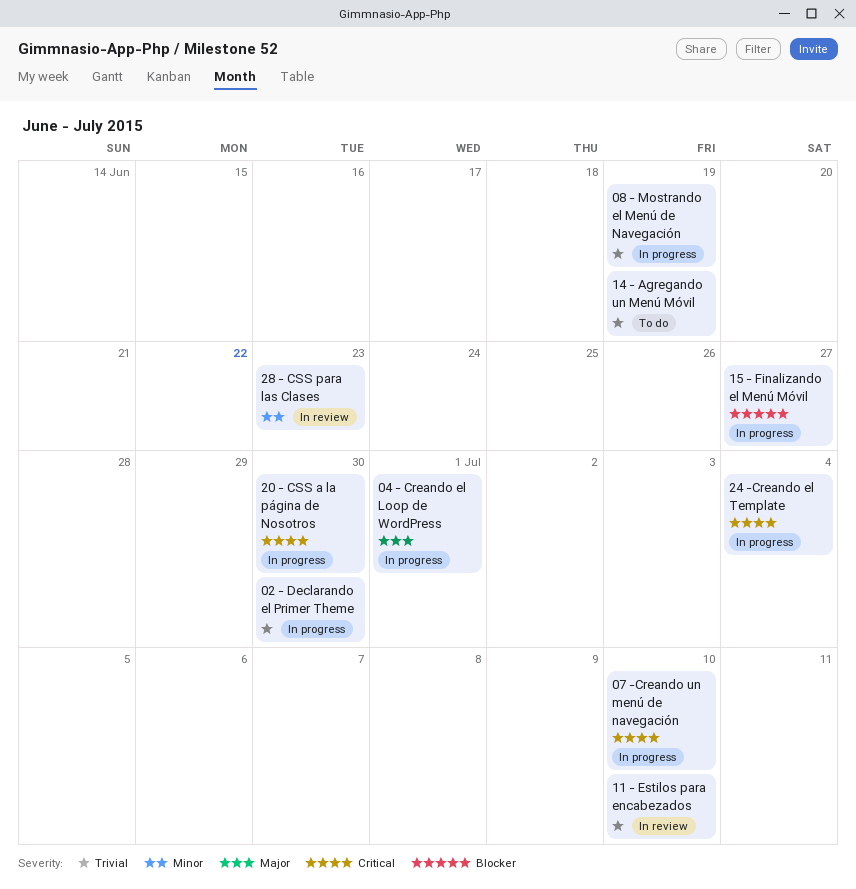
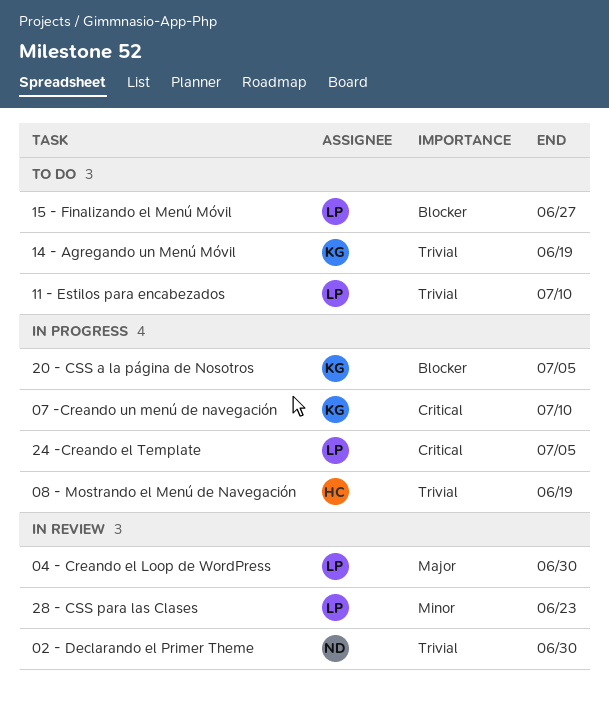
02 - Declarando el Primer Theme, status: In progress -> In review
04 - Creando el Loop de WordPress, status: In progress -> In review
04 - Creando el Loop de WordPress, due: Jul 1 -> Jun 30
11 - Estilos para encabezados, status: In review -> To do
15 - Finalizando el Menú Móvil, status: In progress -> To do
20 - CSS a la página de Nosotros, priority: Critical -> Blocker
20 - CSS a la página de Nosotros, due: Jun 30 -> Jul 5
24 -Creando el Template, due: Jul 4 -> Jul 5

